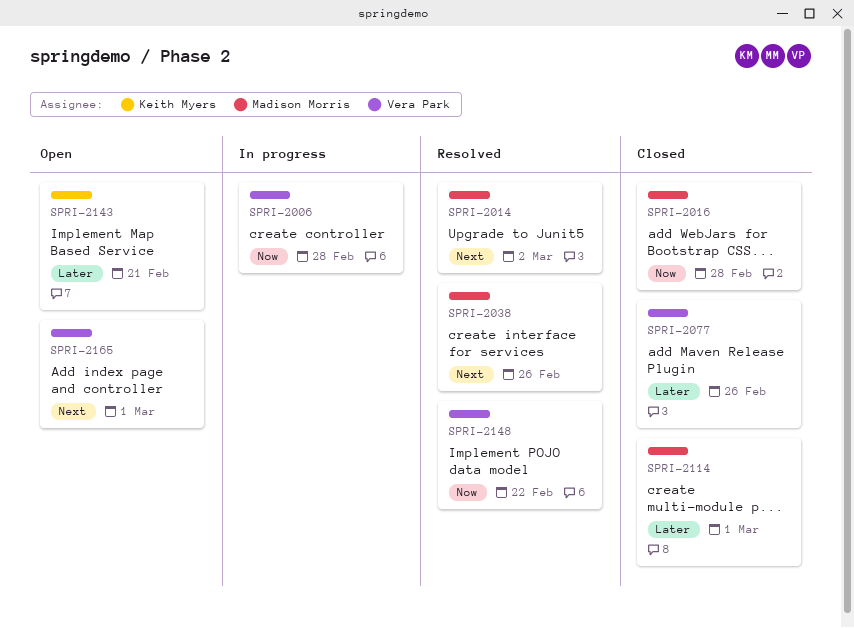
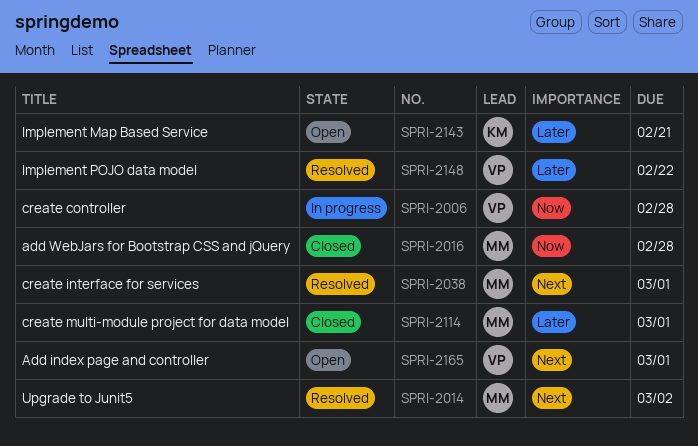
SPRI-2038, due: Feb 26 -> Mar 1
SPRI-2077: present -> none
SPRI-2148, priority: Now -> Later

